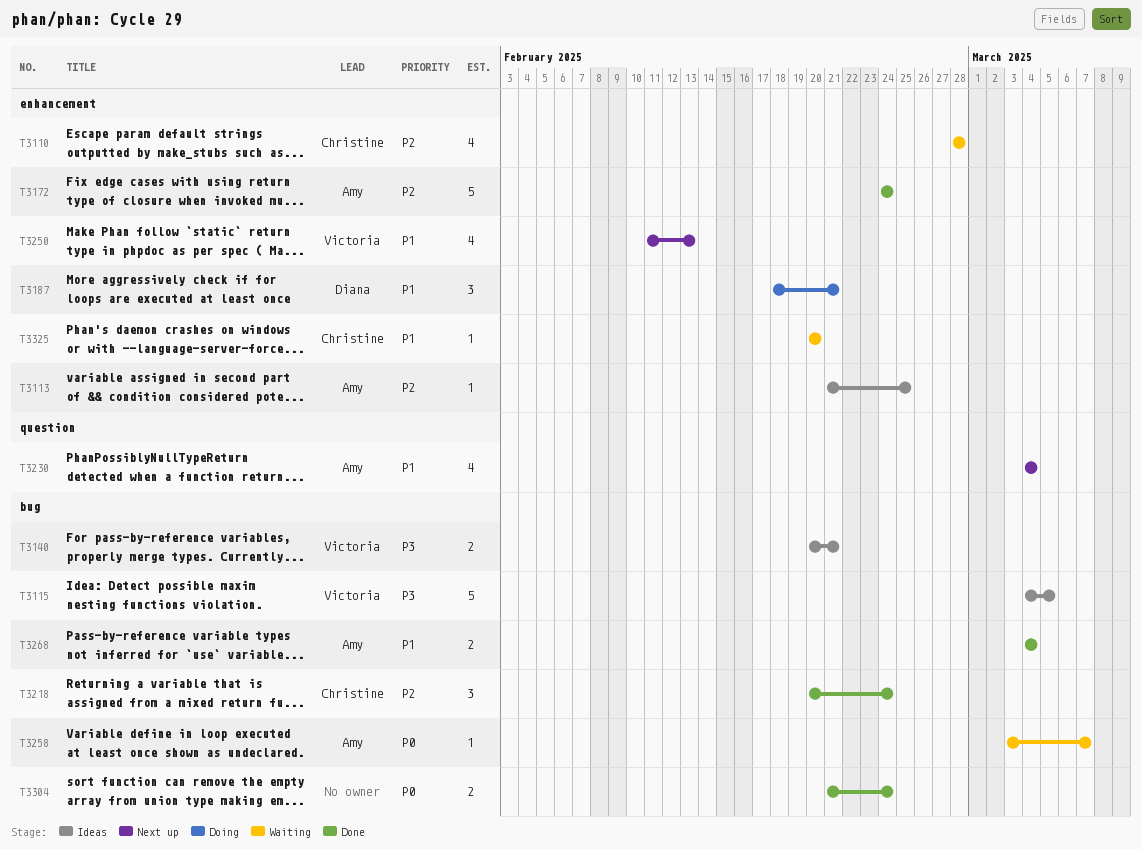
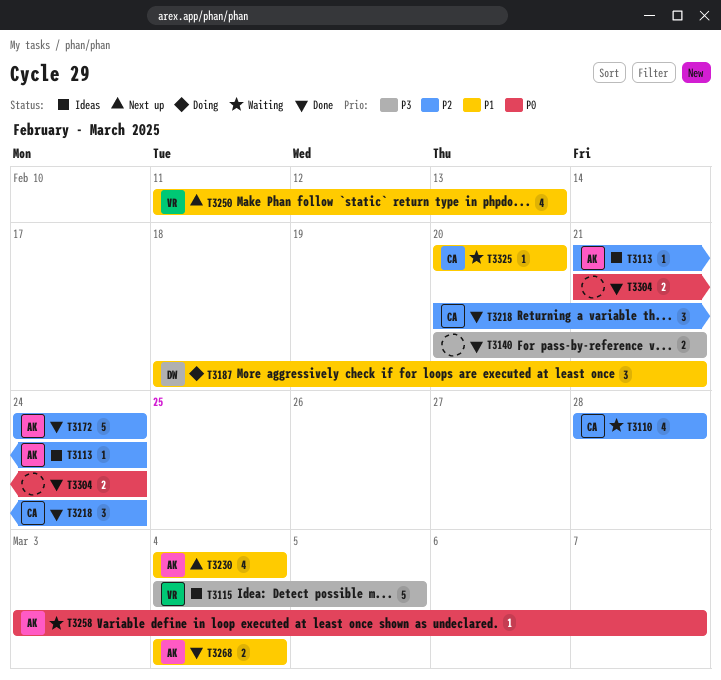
T3113, due: Feb 25 -> Feb 24
T3140, status: Ideas -> Done
T3140, owner: Victoria -> none

